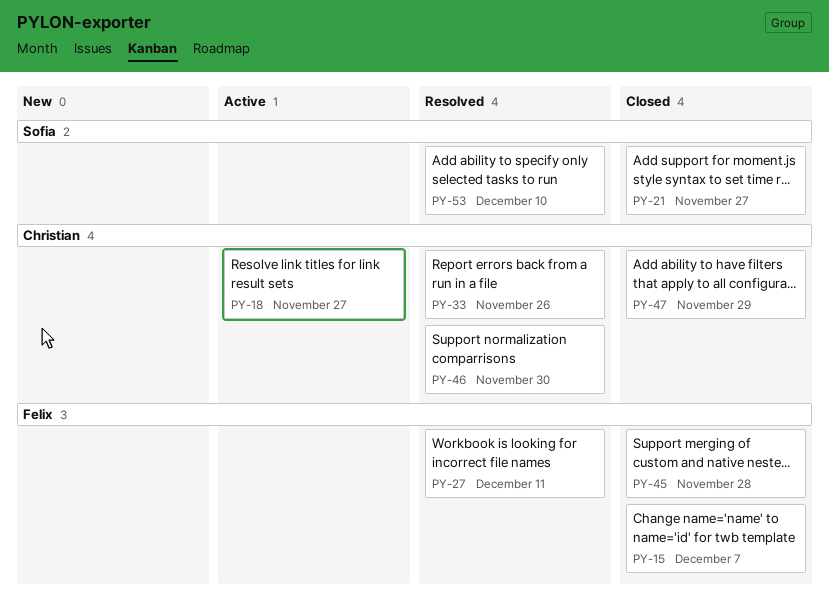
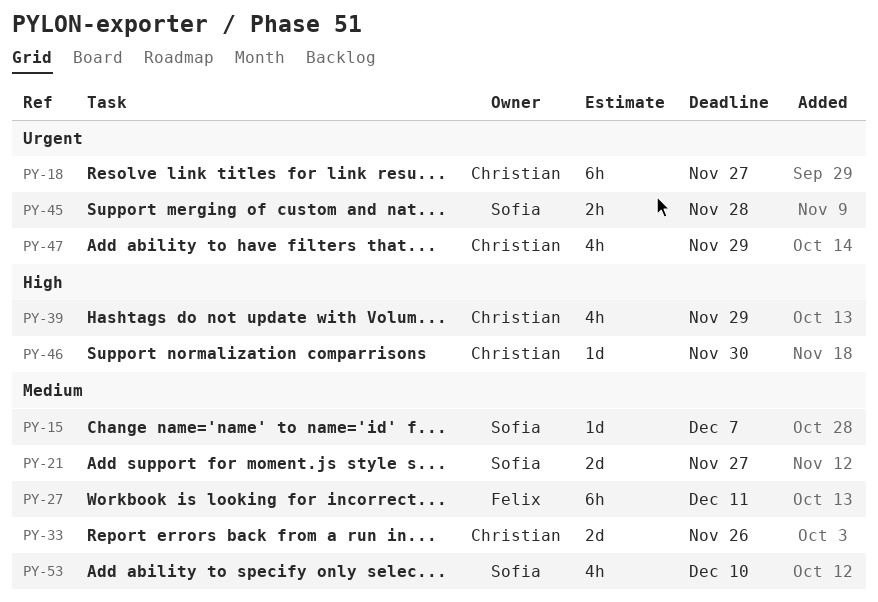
PY-15, owner: Felix -> Sofia
PY-39: none -> present
PY-45, owner: Felix -> Sofia

